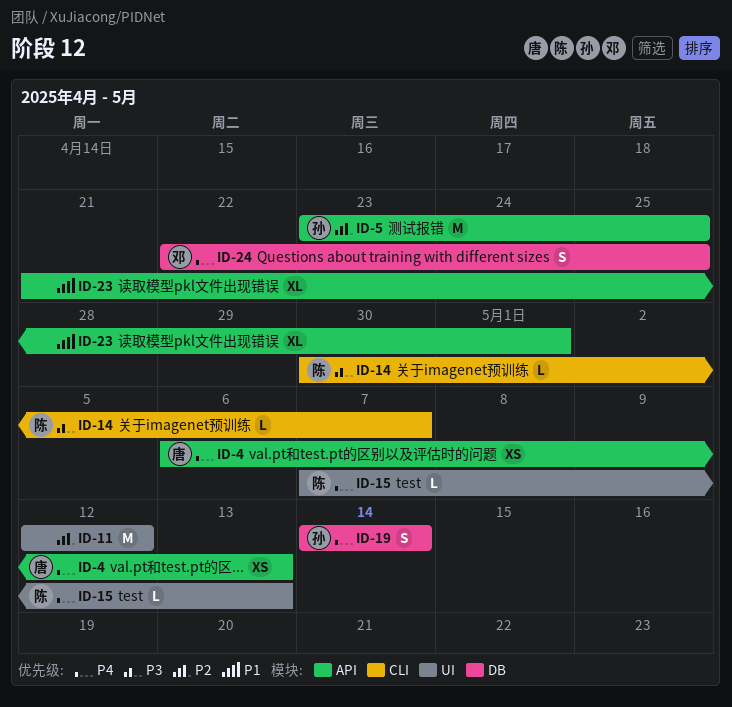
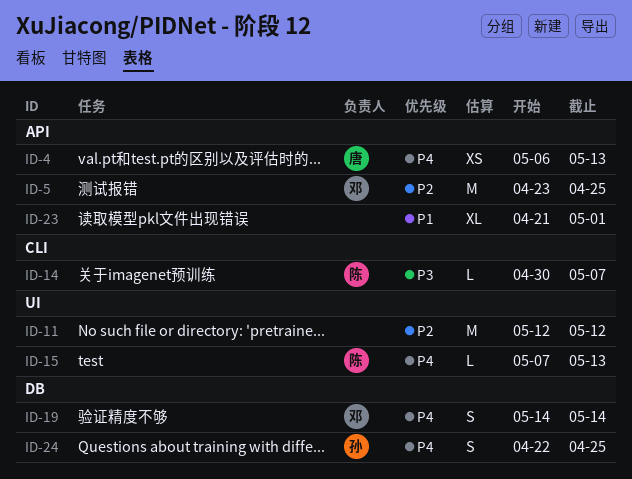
ID-5, owner: 孙 -> 邓
ID-19, owner: 孙 -> 邓
ID-24, owner: 邓 -> 孙

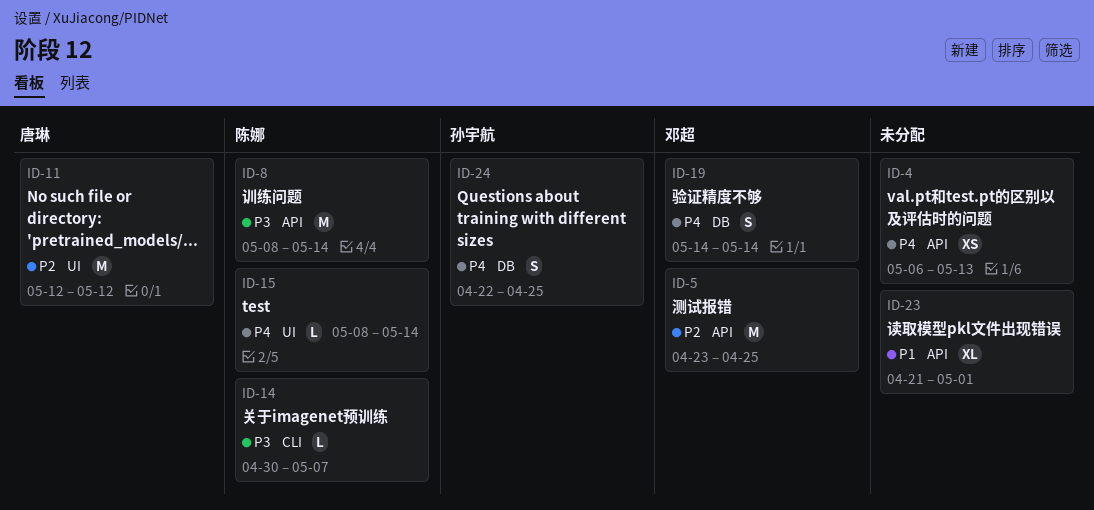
ID-4, owner: 唐琳 -> none
ID-8: none -> present
ID-11, owner: none -> 唐琳
ID-15, start: May 7 -> May 8
ID-15, due: May 13 -> May 14

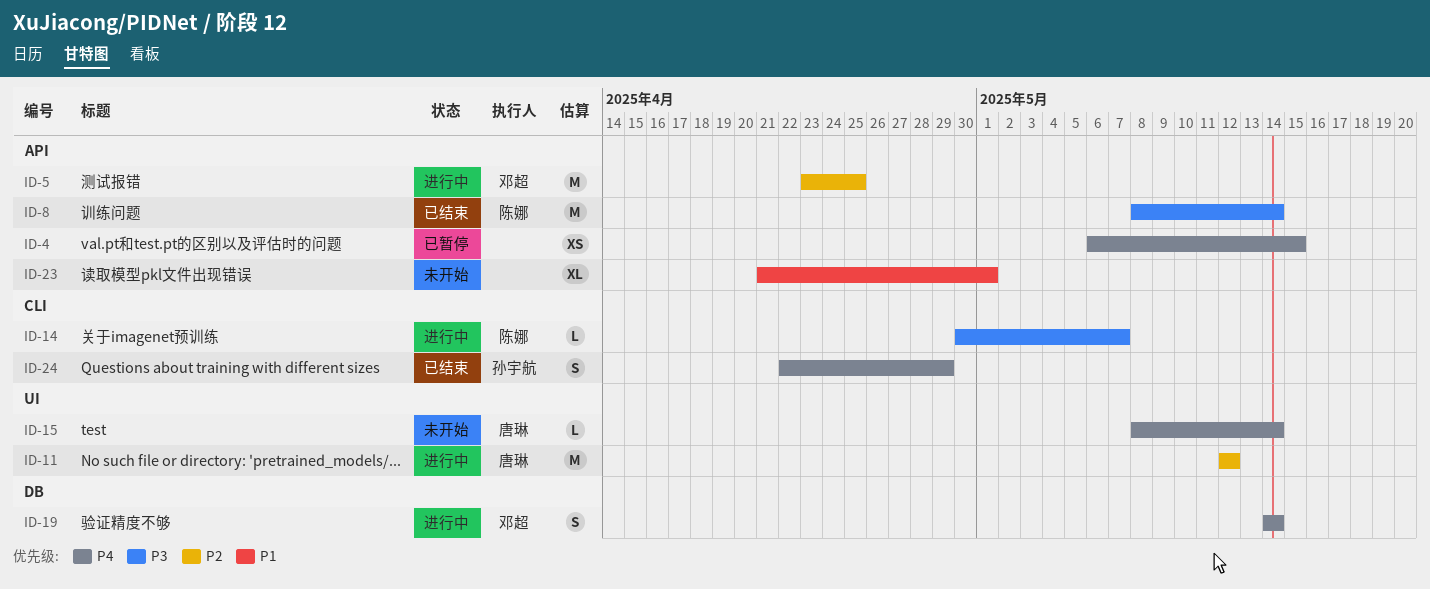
ID-4, due: May 13 -> May 15
ID-15, owner: 陈娜 -> 唐琳
ID-24, label: DB -> CLI
ID-24, due: Apr 25 -> Apr 29

